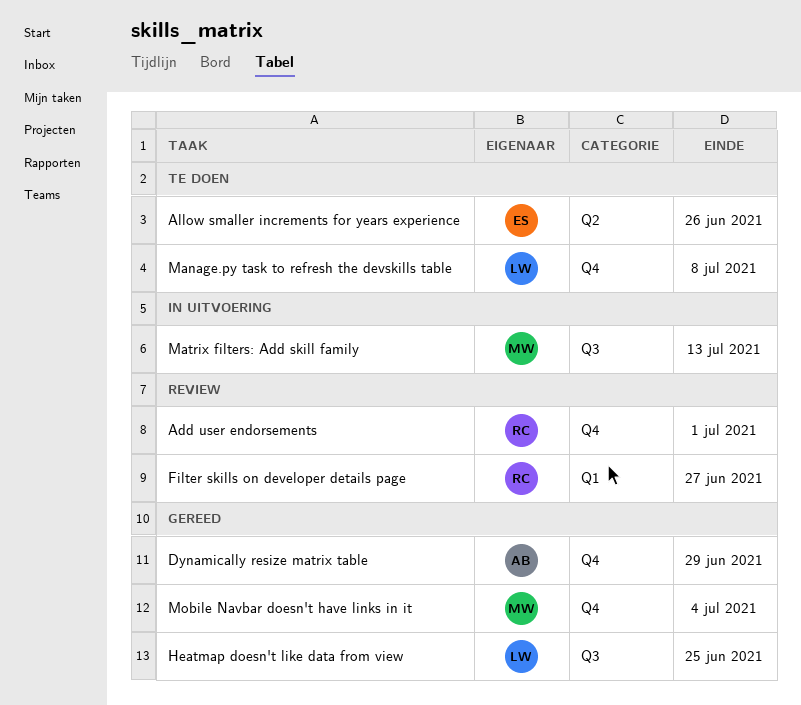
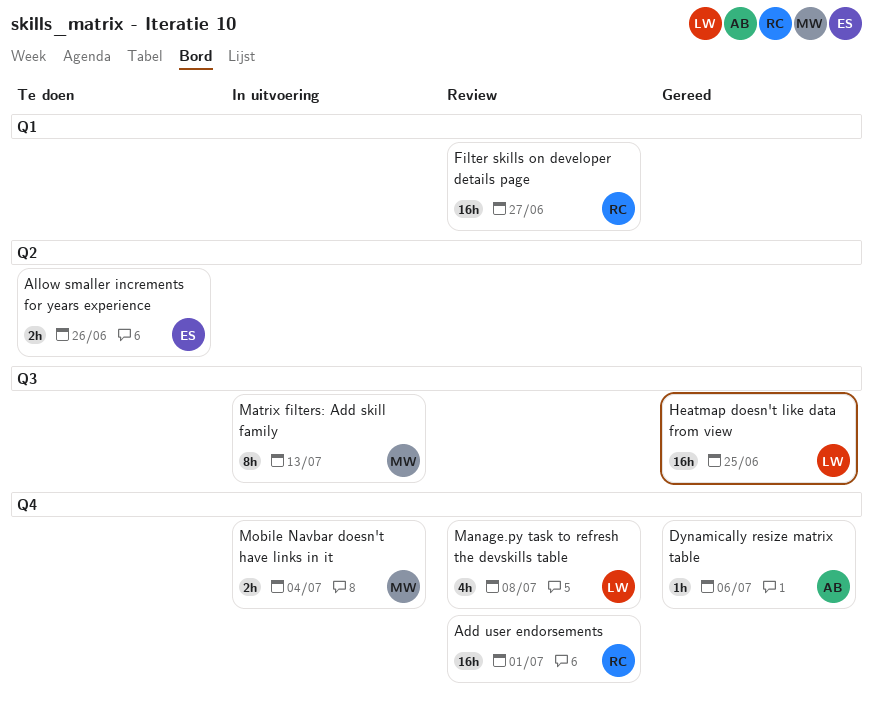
Dynamically resize matrix table, due: Jun 29 -> Jul 6
Manage.py task to refresh the devskills table, status: Te doen -> Review
Mobile Navbar doesn't have links in it, status: Gereed -> In uitvoering

